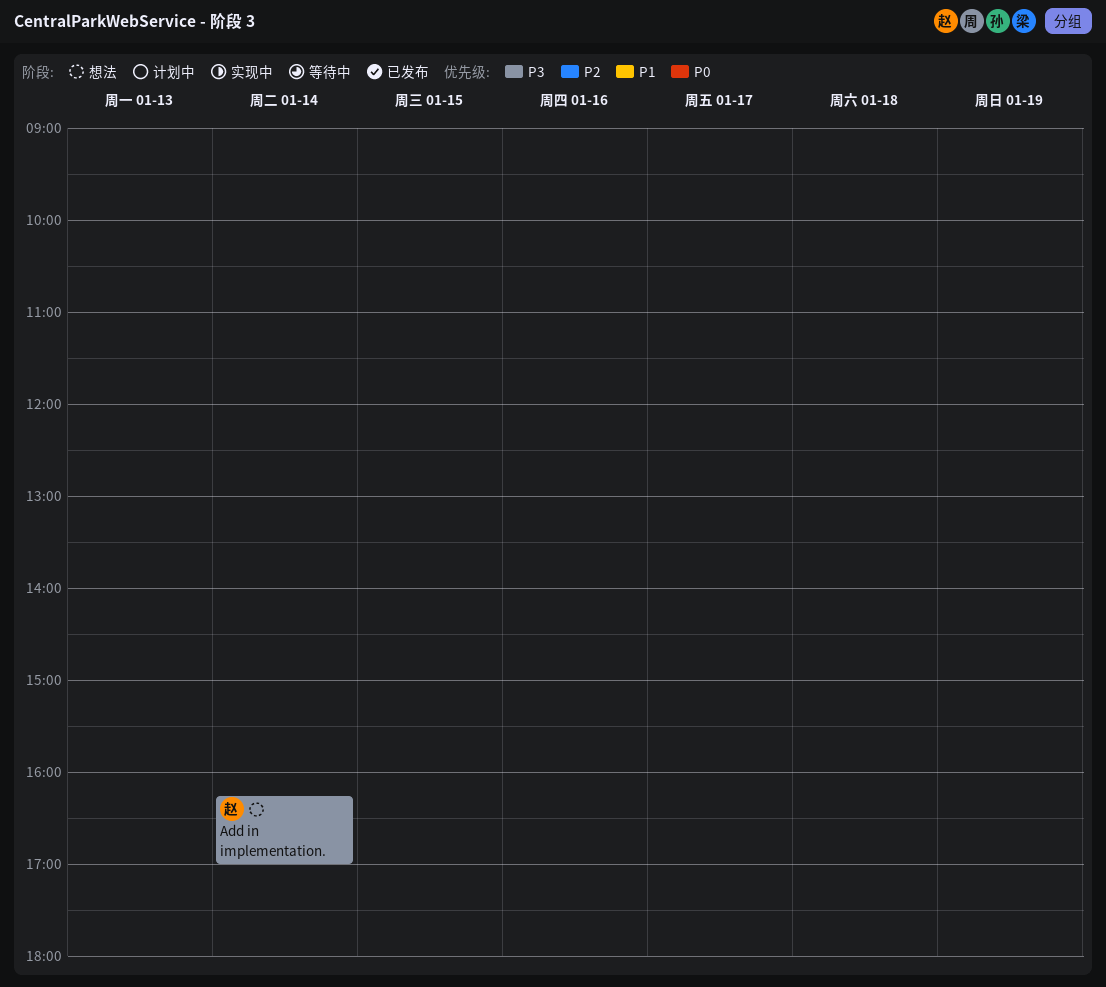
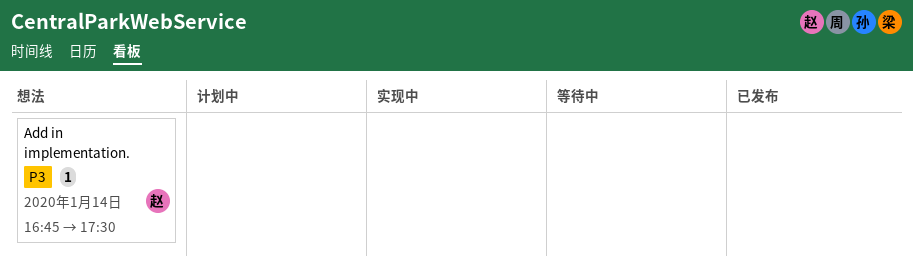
Add in implementation., begins: 16:15 -> 16:45
Add in implementation., ends: 17:00 -> 17:30

